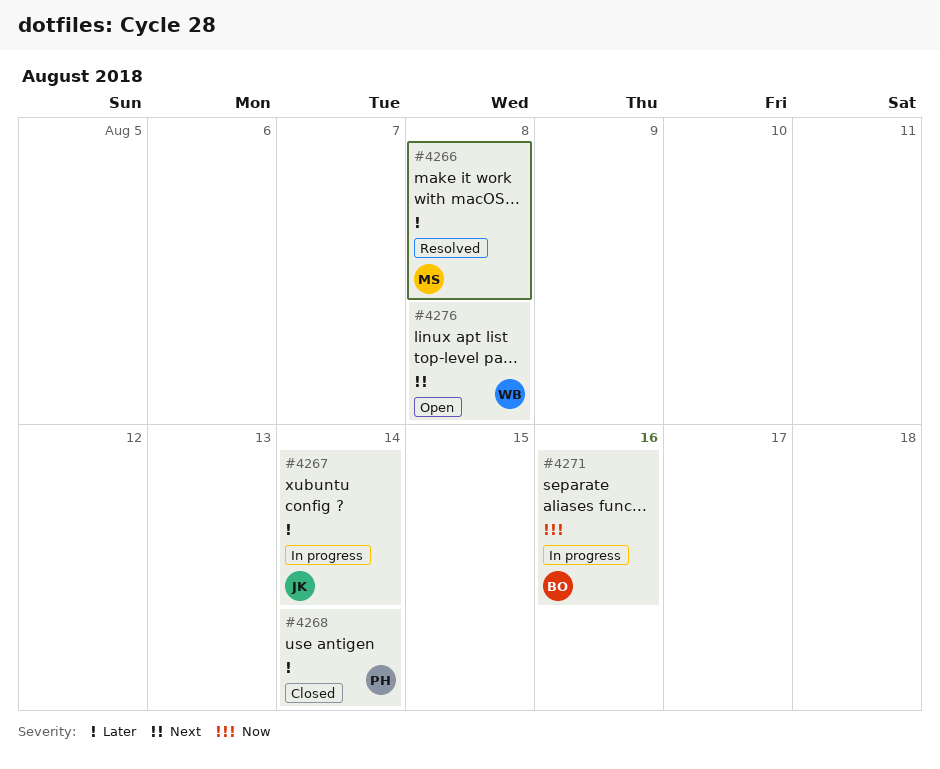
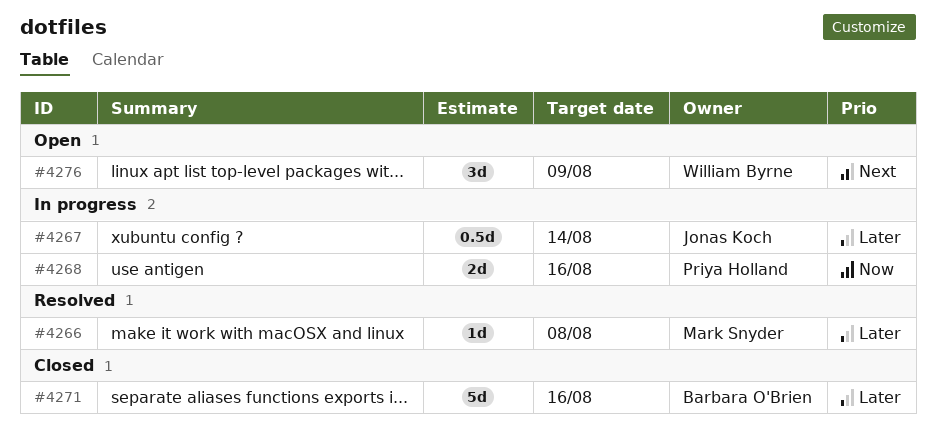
#4268, status: Closed -> In progress
#4268, priority: Later -> Now
#4268, due: Aug 14 -> Aug 16
#4271, status: In progress -> Closed
#4271, priority: Now -> Later
#4276, due: Aug 8 -> Aug 9

